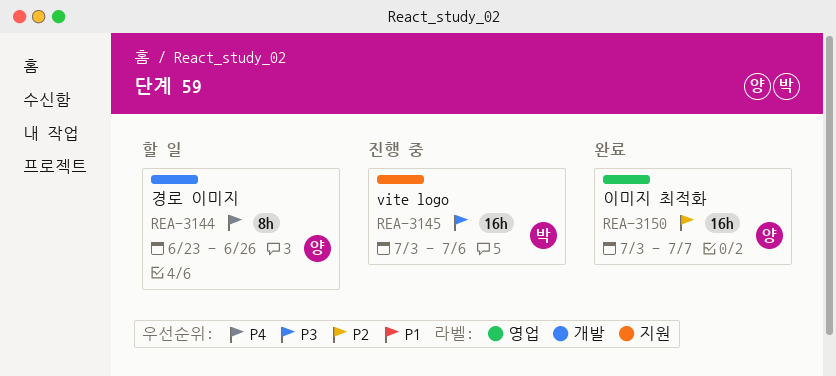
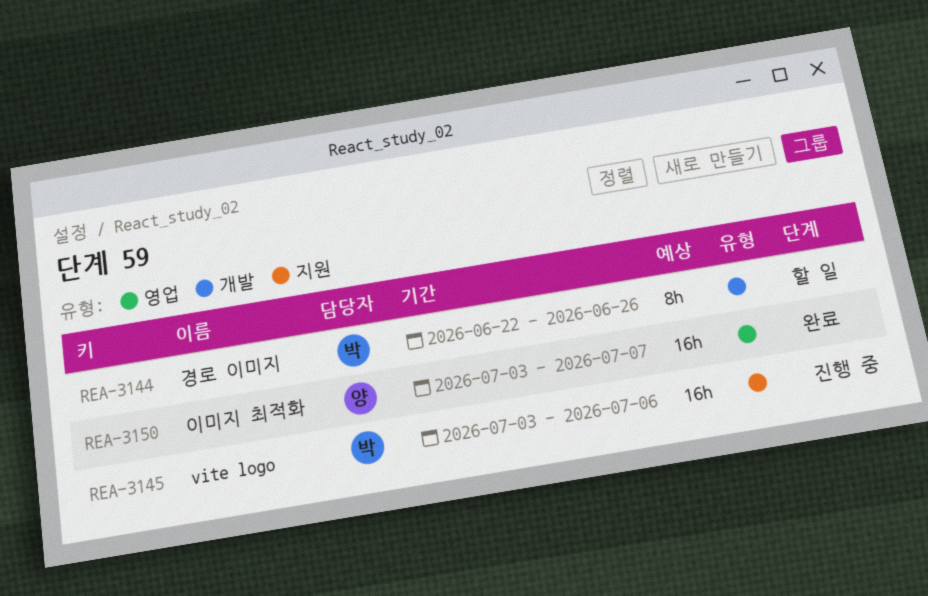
REA-3144, owner: 양 -> 박
REA-3144, start: Jun 23 -> Jun 22

